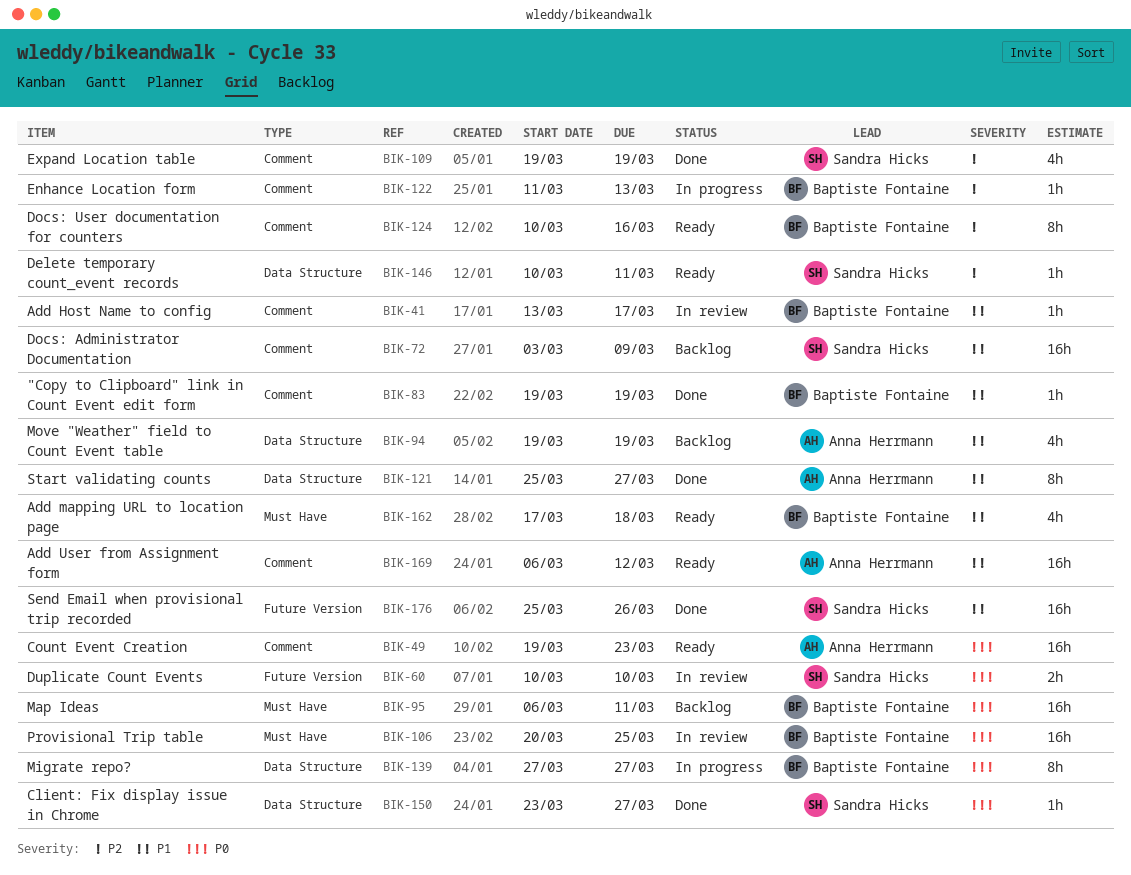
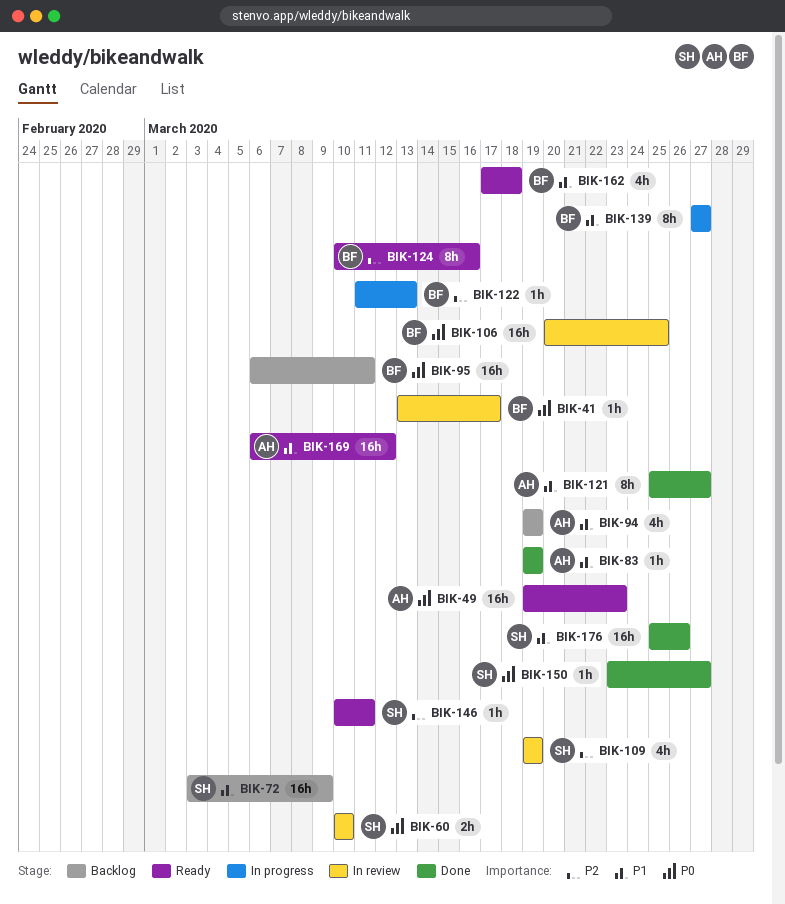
BIK-41, priority: P1 -> P0
BIK-83, owner: Baptiste Fontaine -> Anna Herrmann
BIK-109, status: Done -> In review
BIK-139, priority: P0 -> P1

